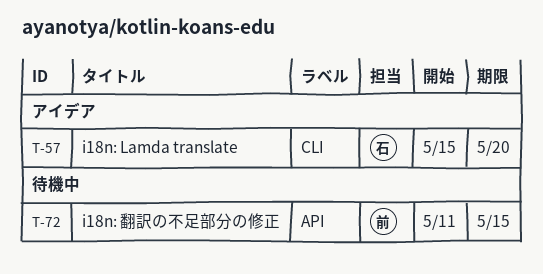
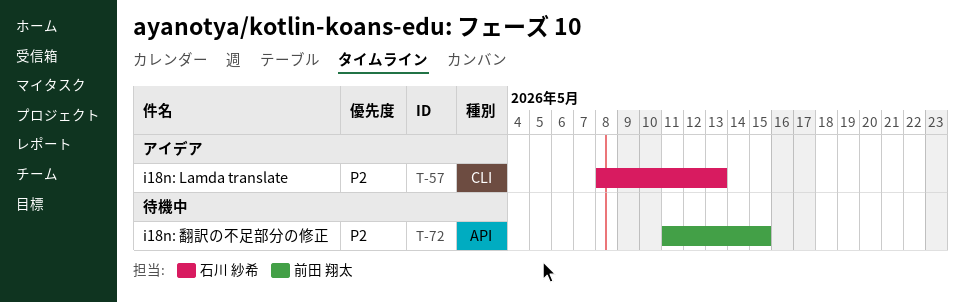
T-57, start: May 15 -> May 8
T-57, due: May 20 -> May 13

